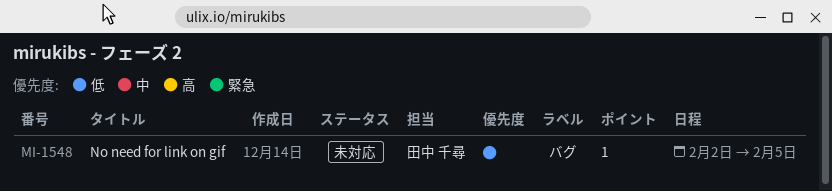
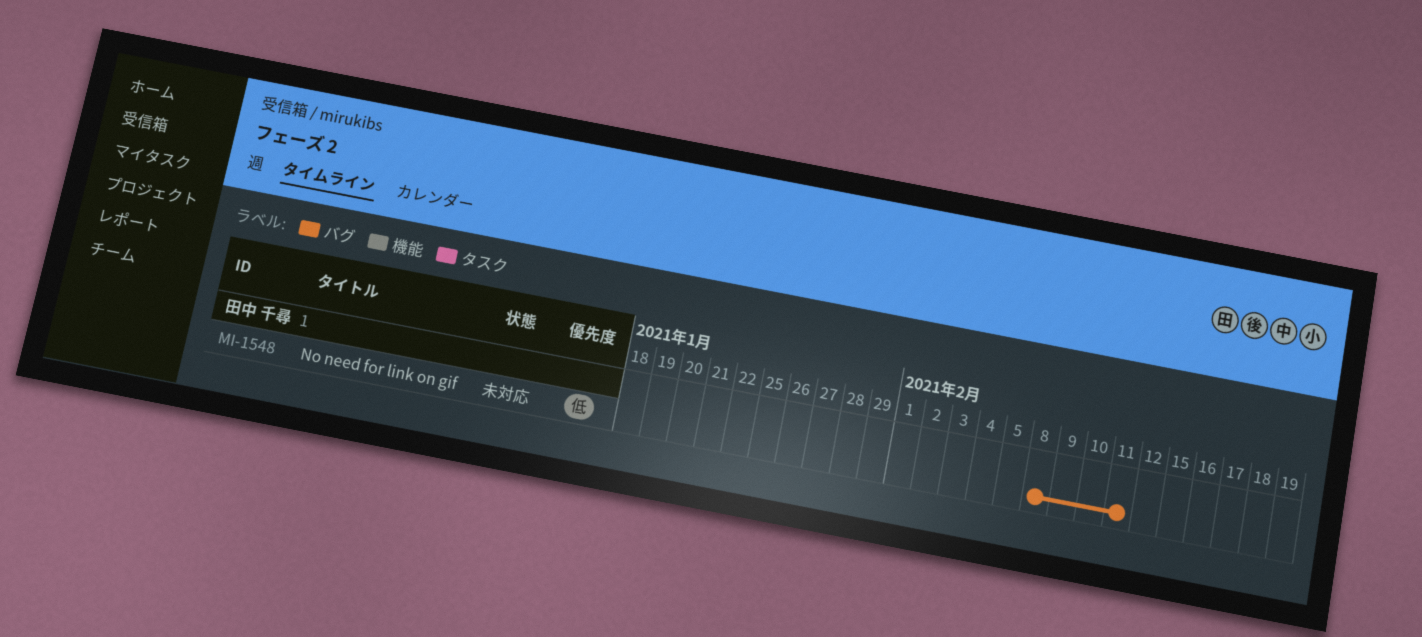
MI-1548, start: Feb 2 -> Feb 8
MI-1548, due: Feb 5 -> Feb 11

